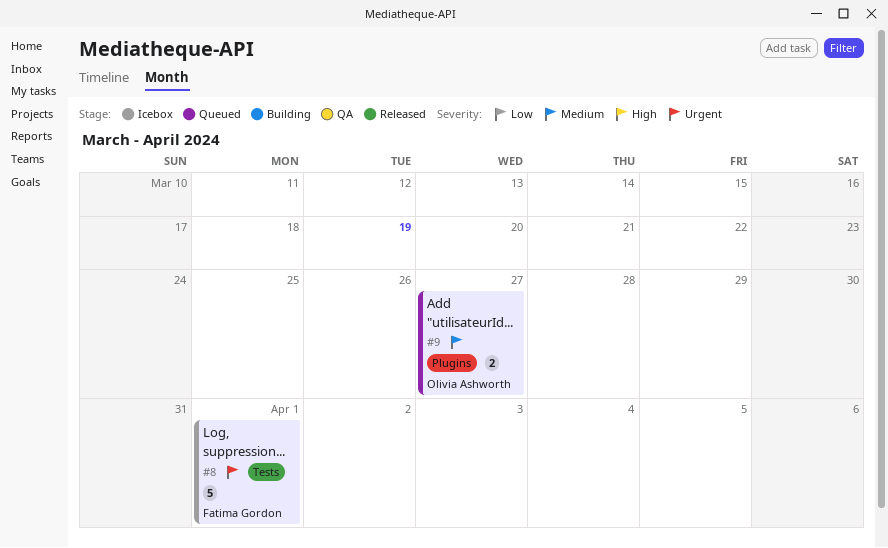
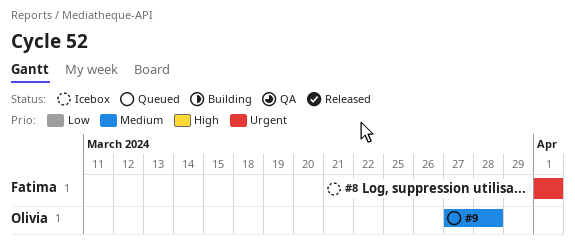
#9, due: Mar 27 -> Mar 28

